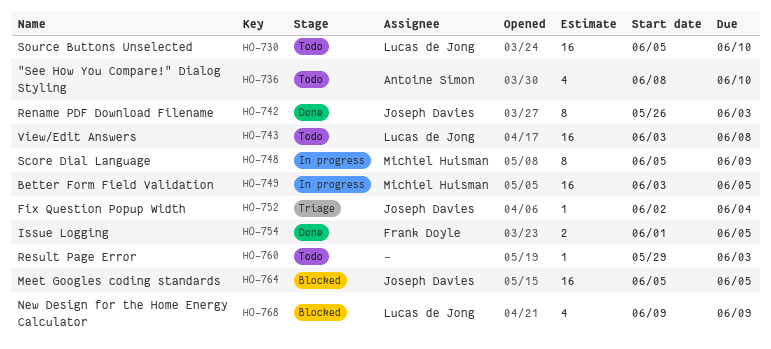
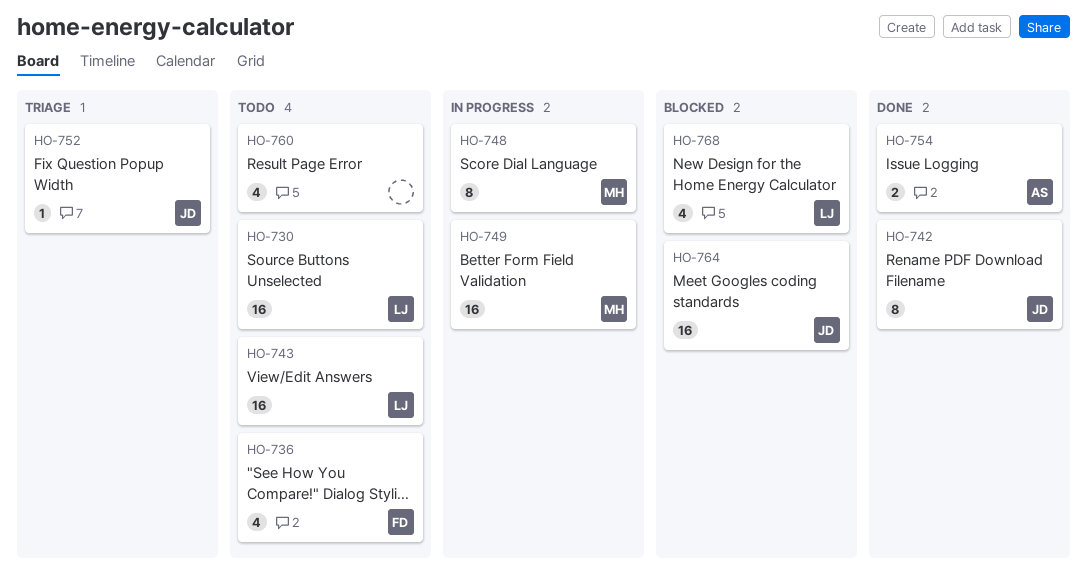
HO-736, owner: Antoine Simon -> Frank Doyle
HO-754, owner: Frank Doyle -> Antoine Simon
HO-760, estimate: 1 -> 4

